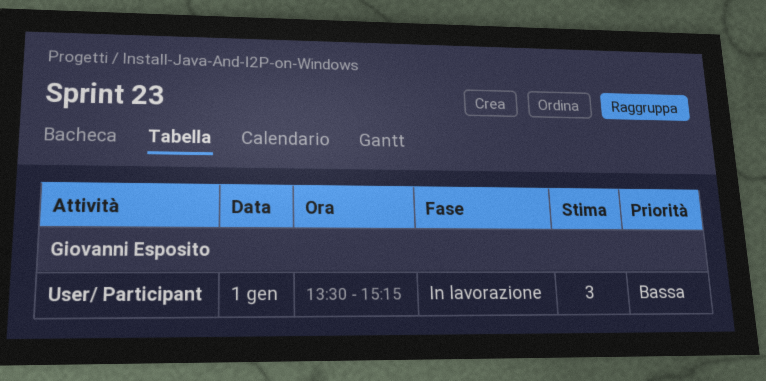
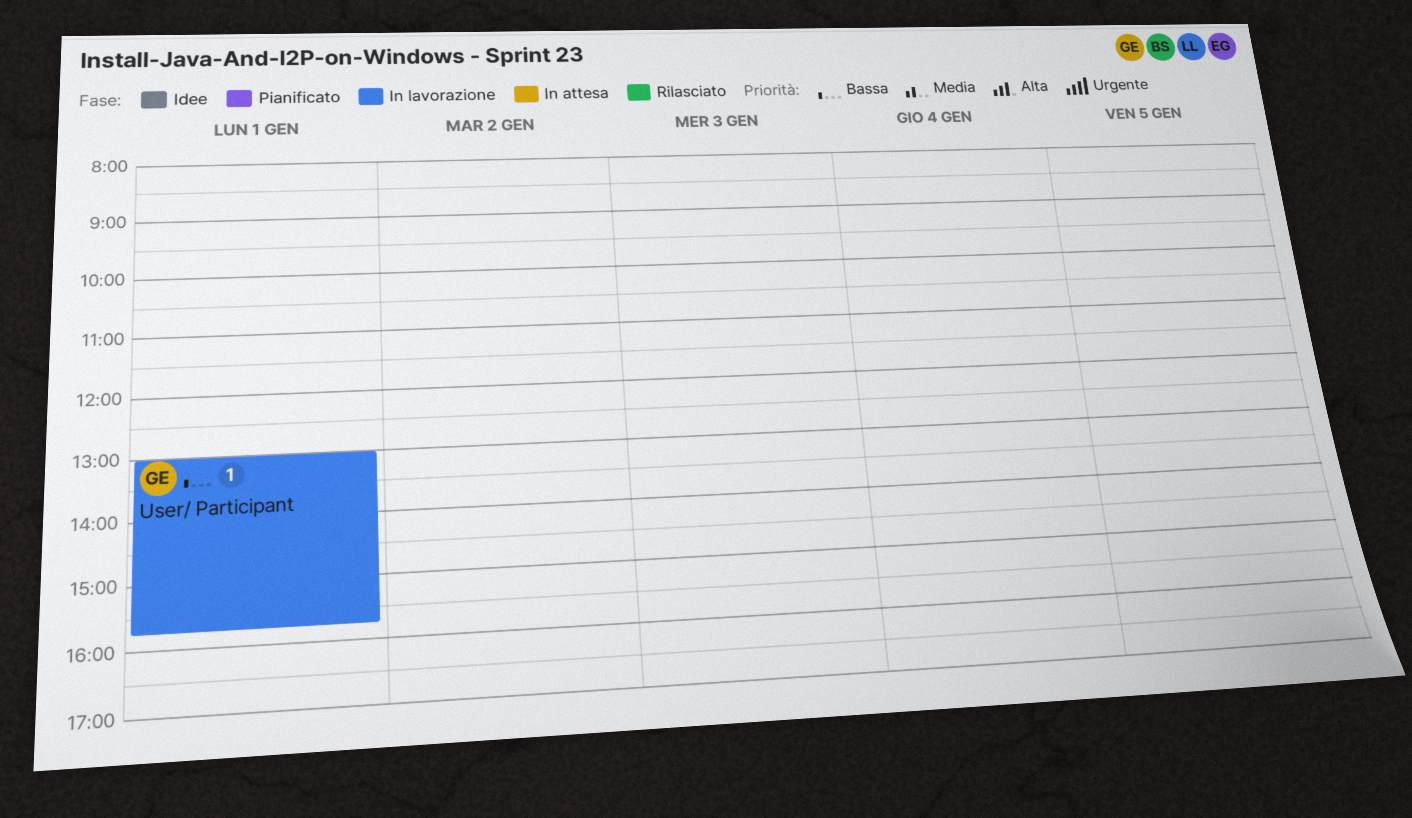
User/ Participant, estimate: 3 -> 1
User/ Participant, begins: 13:30 -> 13:00
User/ Participant, ends: 15:15 -> 15:45

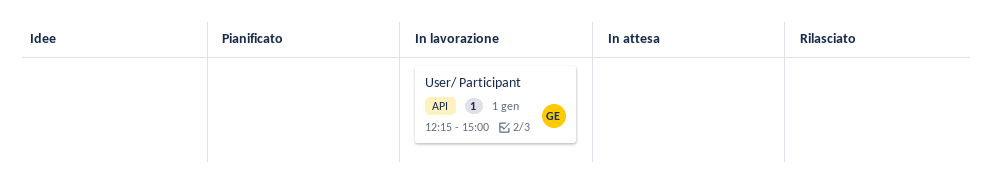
User/ Participant, begins: 13:00 -> 12:15
User/ Participant, ends: 15:45 -> 15:00

